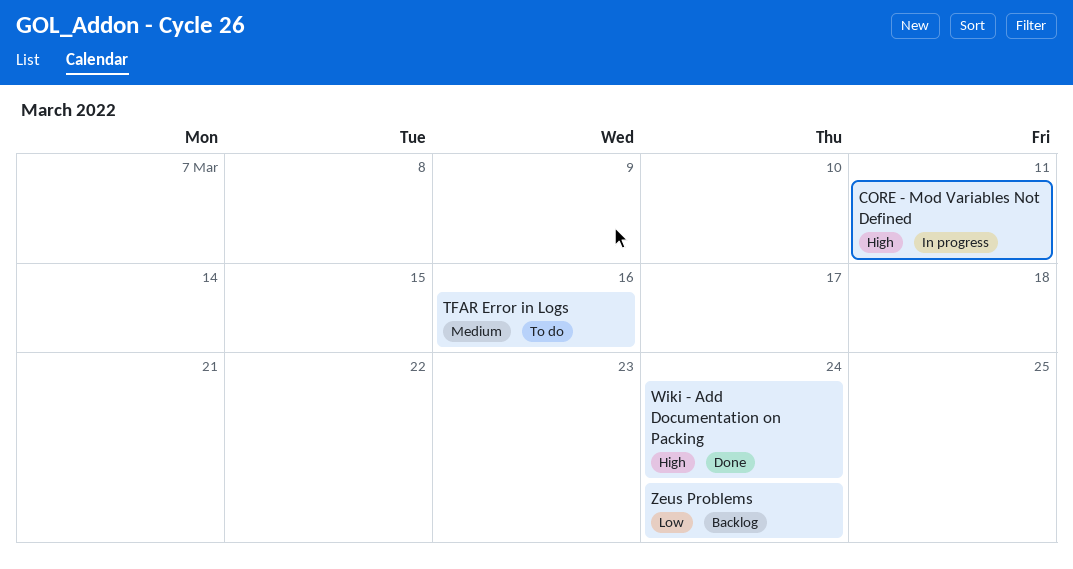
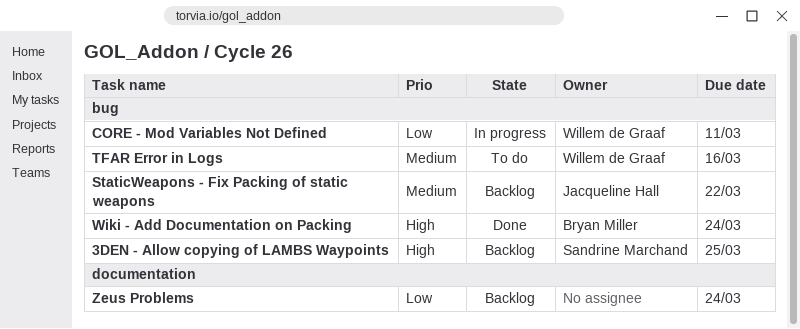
3DEN - Allow copying of LAMBS Waypoints: none -> present
CORE - Mod Variables Not Defined, priority: High -> Low
StaticWeapons - Fix Packing of static weapons: none -> present

